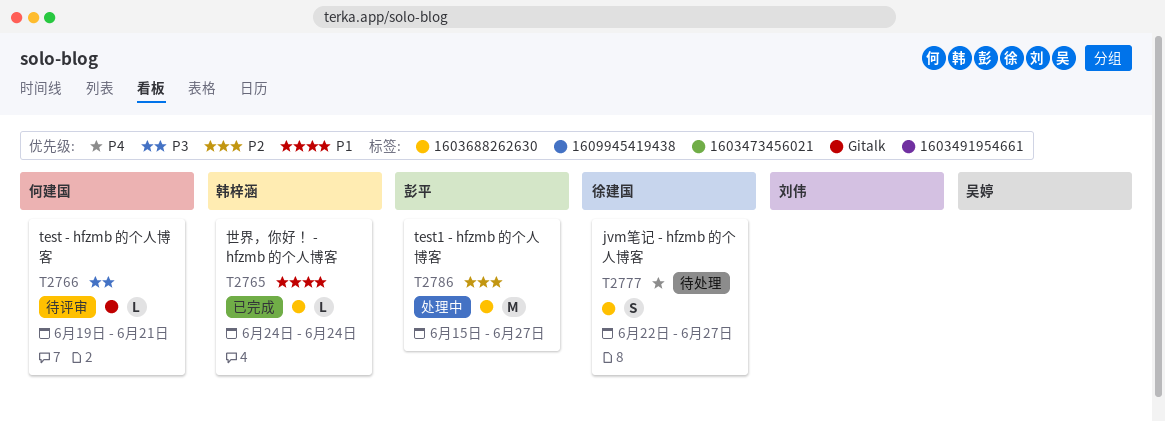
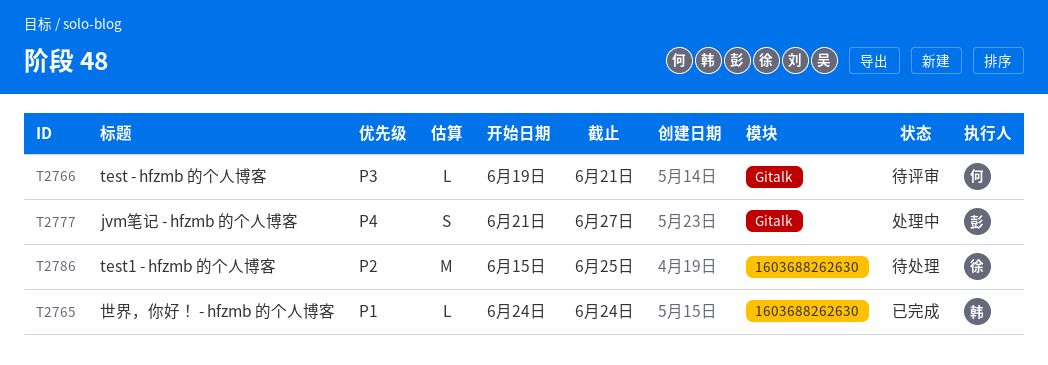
T2777, status: 待处理 -> 处理中
T2777, owner: 徐建国 -> 彭平
T2777, label: 1603688262630 -> Gitalk
T2777, start: Jun 22 -> Jun 21
T2786, status: 处理中 -> 待处理
T2786, owner: 彭平 -> 徐建国
T2786, due: Jun 27 -> Jun 25

